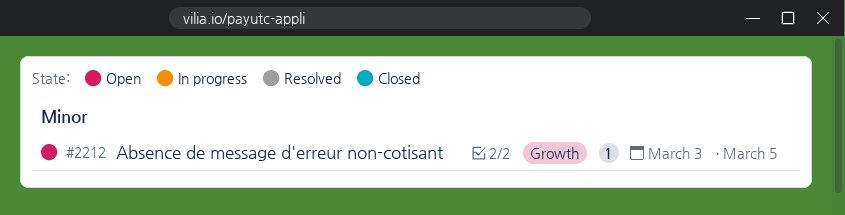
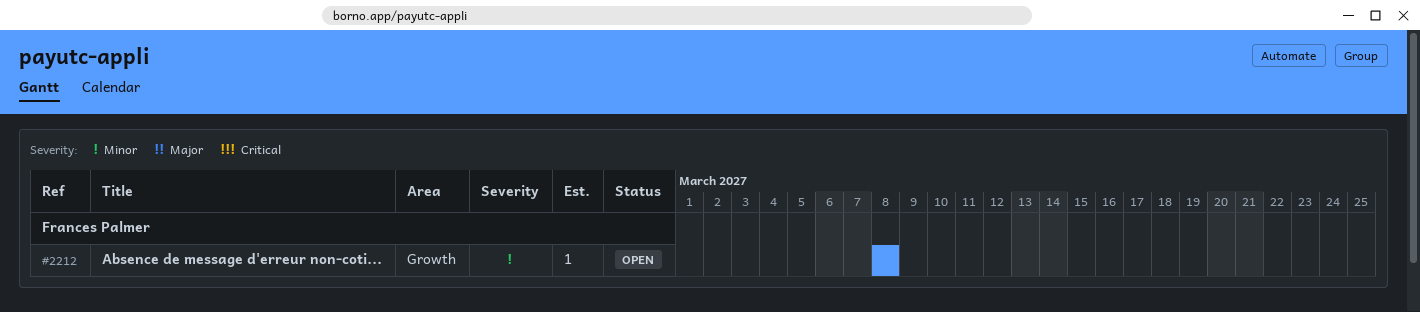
#2212, start: Mar 3 -> Mar 8
#2212, due: Mar 5 -> Mar 8

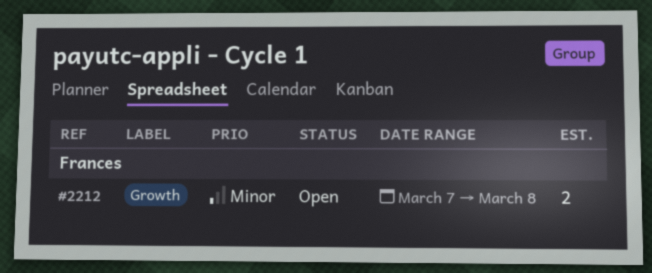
#2212, estimate: 1 -> 2
#2212, start: Mar 8 -> Mar 7

